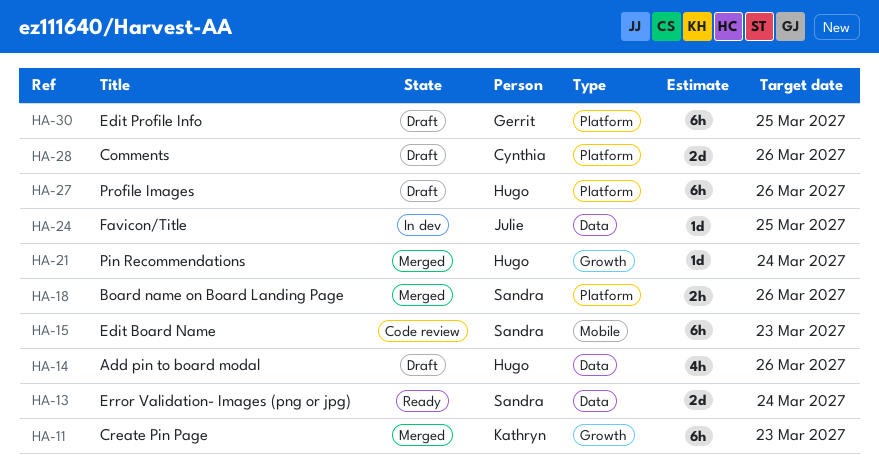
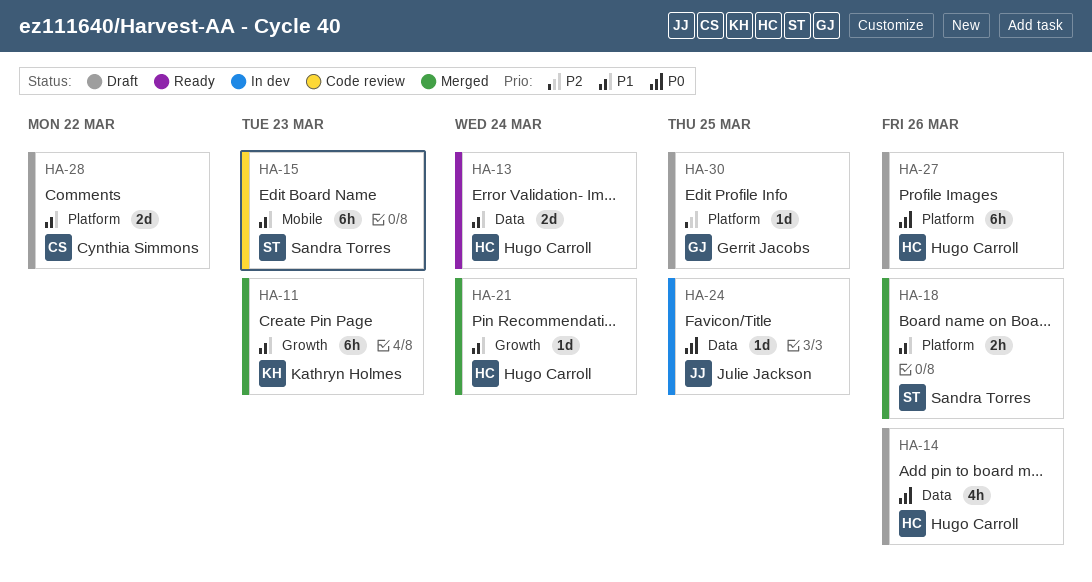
HA-13, owner: Sandra Torres -> Hugo Carroll
HA-28, due: Mar 26 -> Mar 22
HA-30, estimate: 6h -> 1d

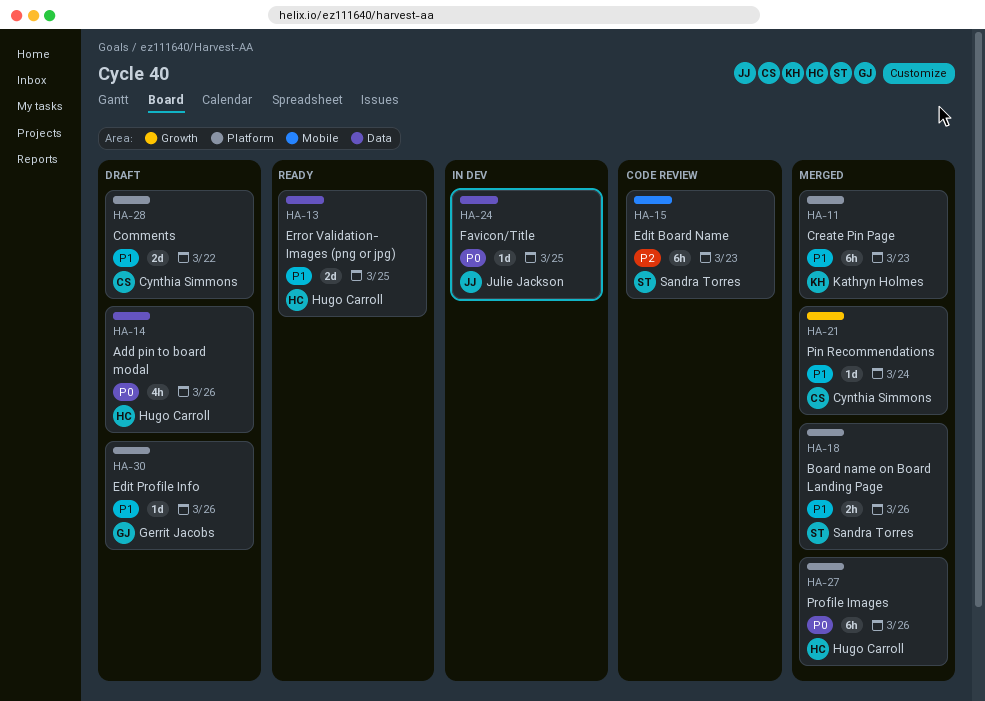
HA-11, label: Growth -> Platform
HA-13, due: Mar 24 -> Mar 25
HA-15, priority: P1 -> P2
HA-21, owner: Hugo Carroll -> Cynthia Simmons
HA-27, status: Draft -> Merged
HA-30, priority: P2 -> P1
HA-30, due: Mar 25 -> Mar 26

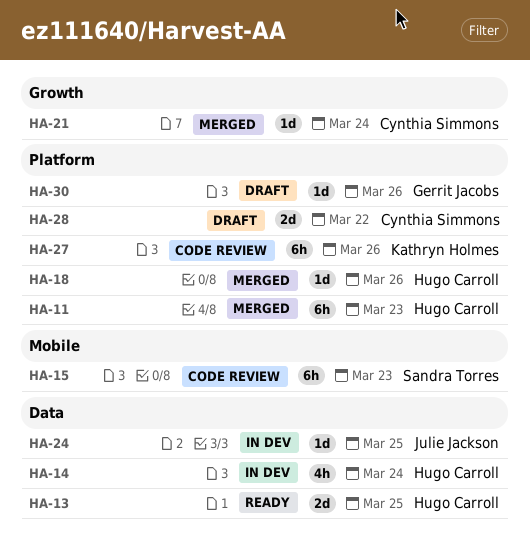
HA-11, owner: Kathryn Holmes -> Hugo Carroll
HA-14, status: Draft -> In dev
HA-14, due: Mar 26 -> Mar 24
HA-18, owner: Sandra Torres -> Hugo Carroll
HA-18, estimate: 2h -> 1d
HA-27, status: Merged -> Code review
HA-27, owner: Hugo Carroll -> Kathryn Holmes

